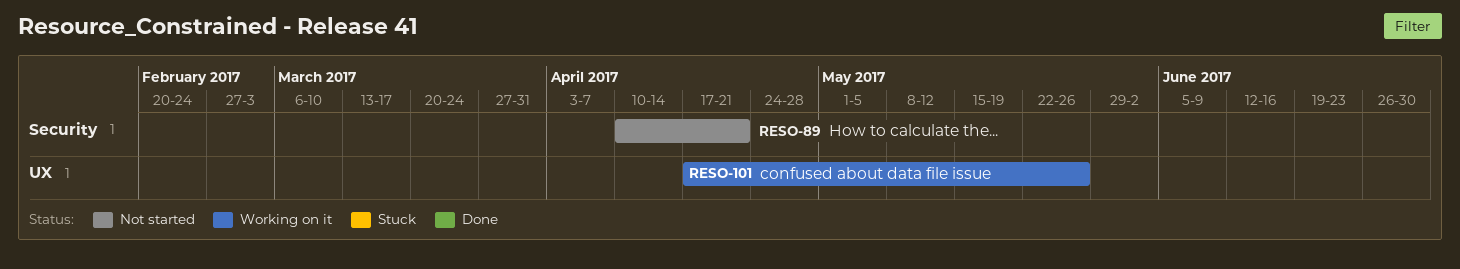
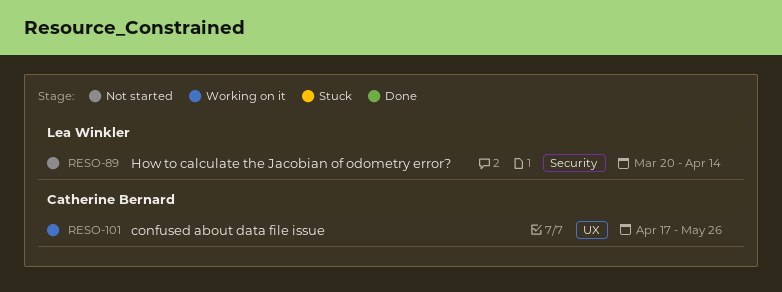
RESO-89, start: Apr 10 -> Mar 20
RESO-89, due: Apr 21 -> Apr 14

